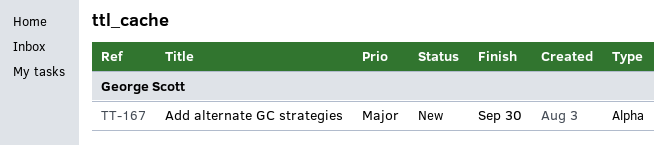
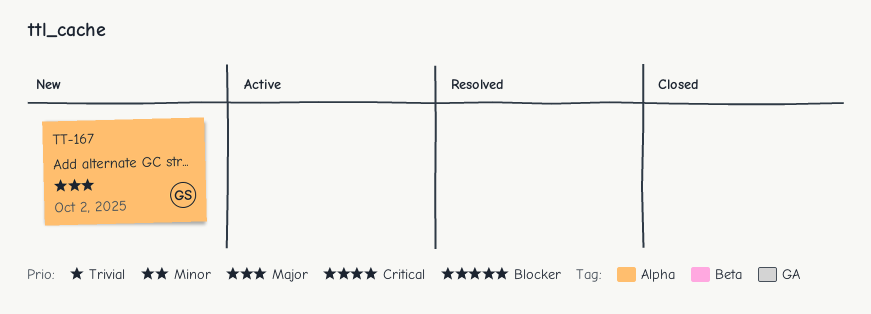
TT-167, due: Sep 30 -> Oct 2

